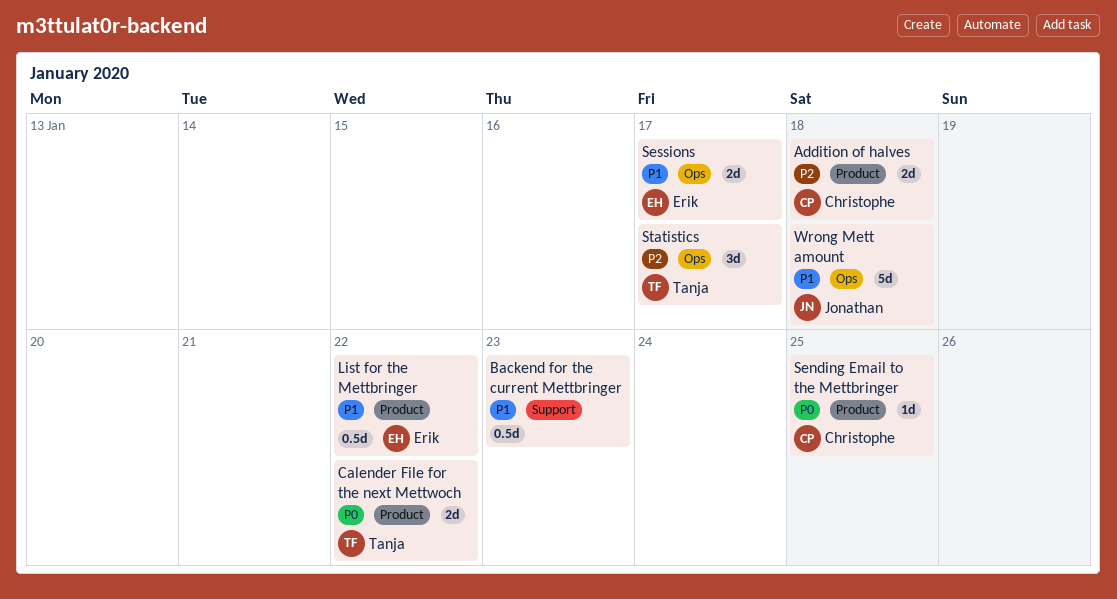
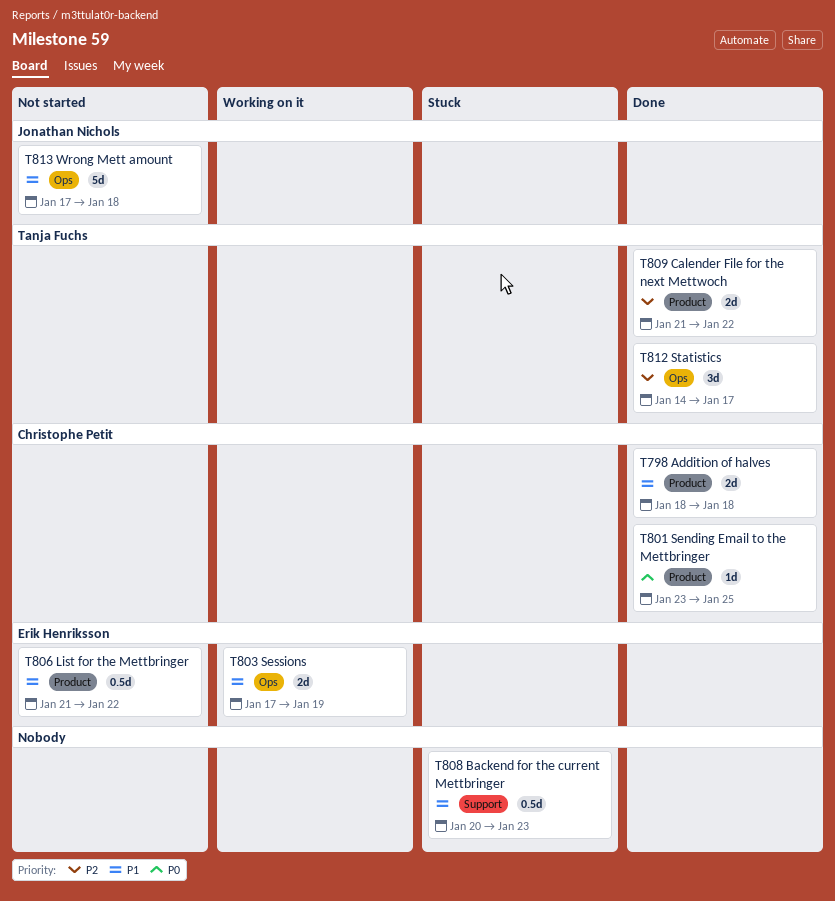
Addition of halves, priority: P2 -> P1
Calender File for the next Mettwoch, priority: P0 -> P2
Sessions, due: Jan 17 -> Jan 19

